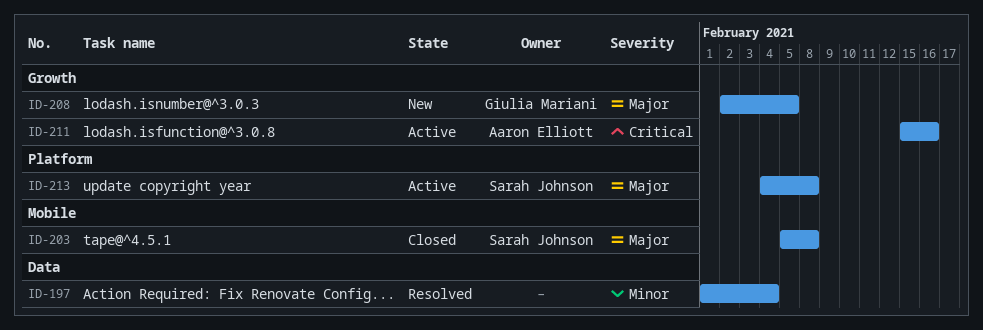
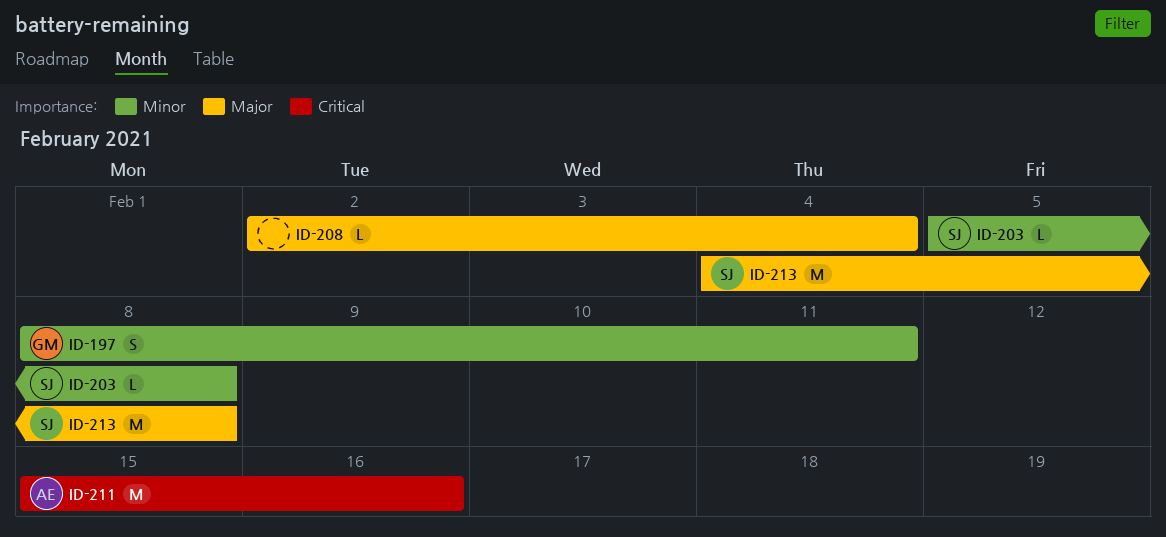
ID-197, owner: none -> Giulia Mariani
ID-197, start: Feb 1 -> Feb 8
ID-197, due: Feb 4 -> Feb 11
ID-203, priority: Major -> Minor
ID-208, owner: Giulia Mariani -> none
ID-208, due: Feb 5 -> Feb 4

